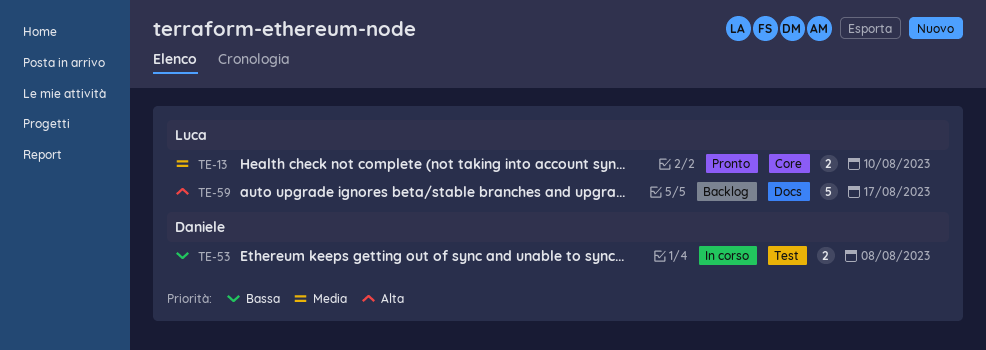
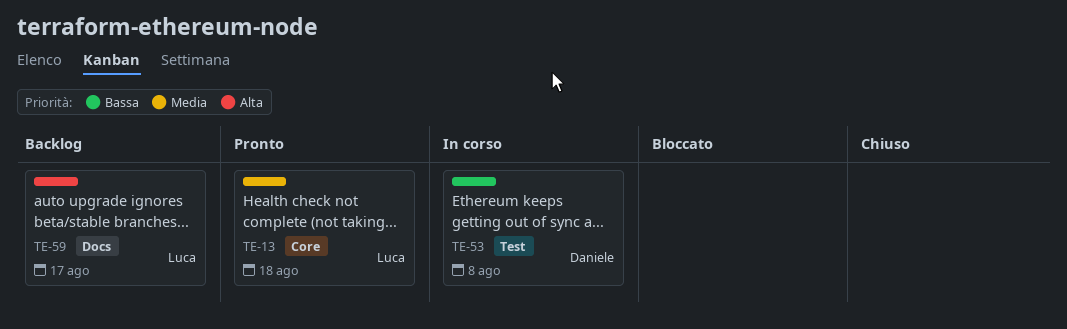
TE-13, due: Aug 10 -> Aug 18

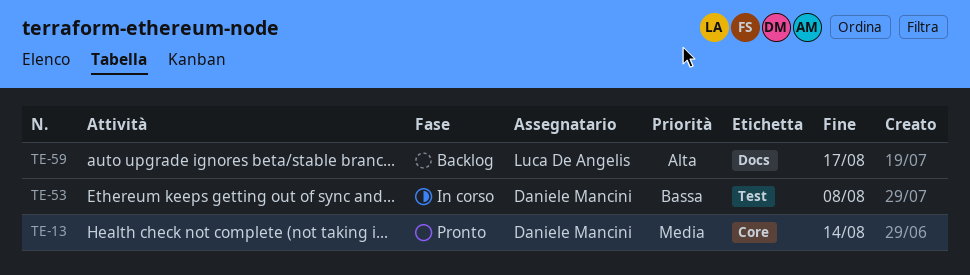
TE-13, owner: Luca De Angelis -> Daniele Mancini
TE-13, due: Aug 18 -> Aug 14

